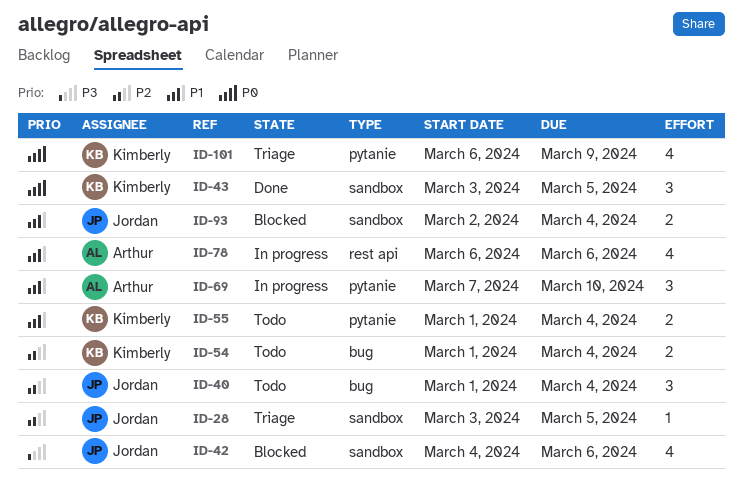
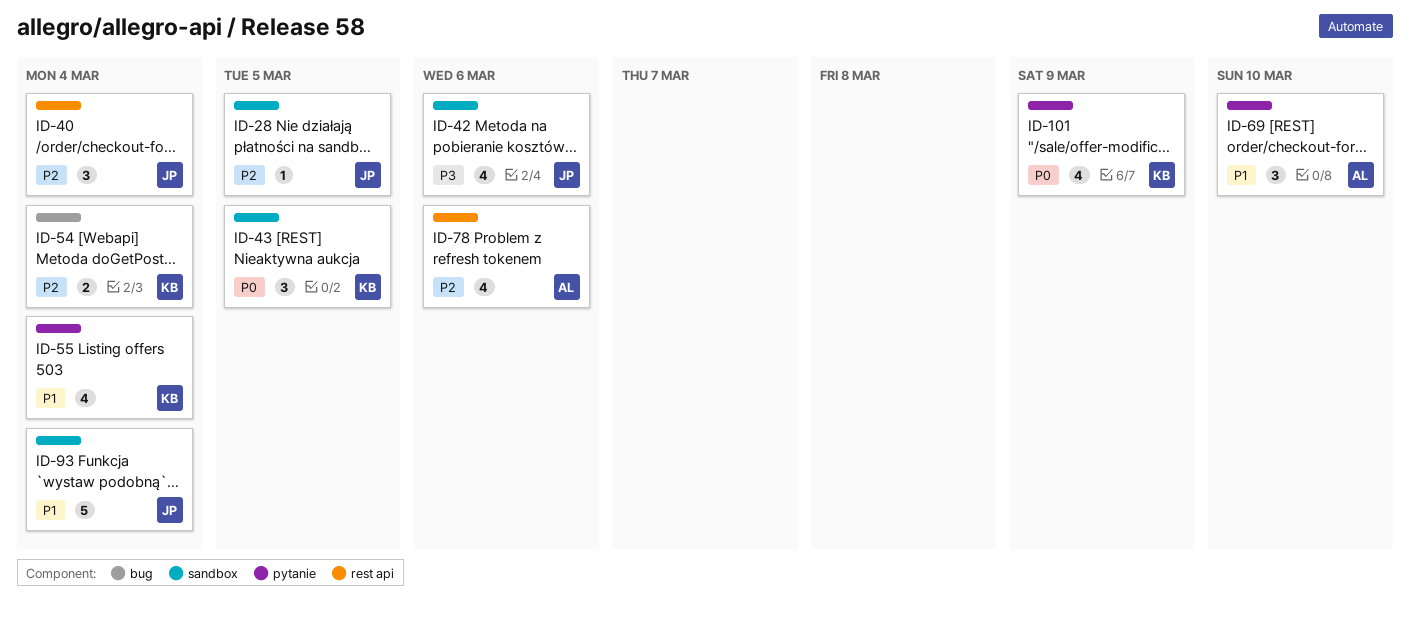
ID-40, label: bug -> rest api
ID-55, estimate: 2 -> 4
ID-78, priority: P1 -> P2
ID-93, estimate: 2 -> 5

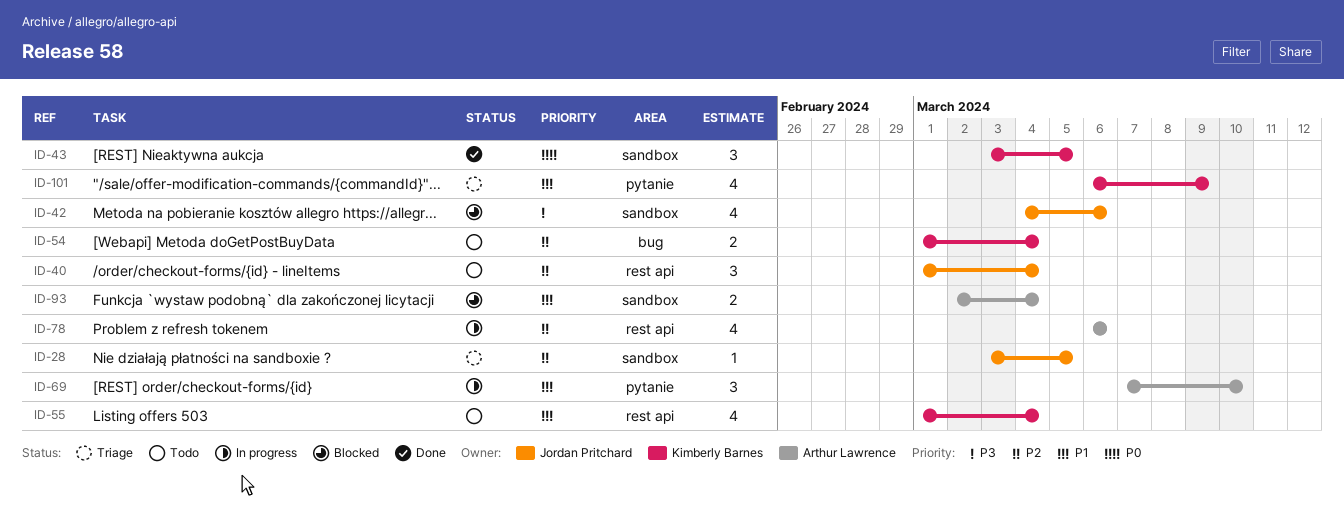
ID-55, label: pytanie -> rest api
ID-93, owner: Jordan Pritchard -> Arthur Lawrence
ID-93, estimate: 5 -> 2
ID-101, priority: P0 -> P1

